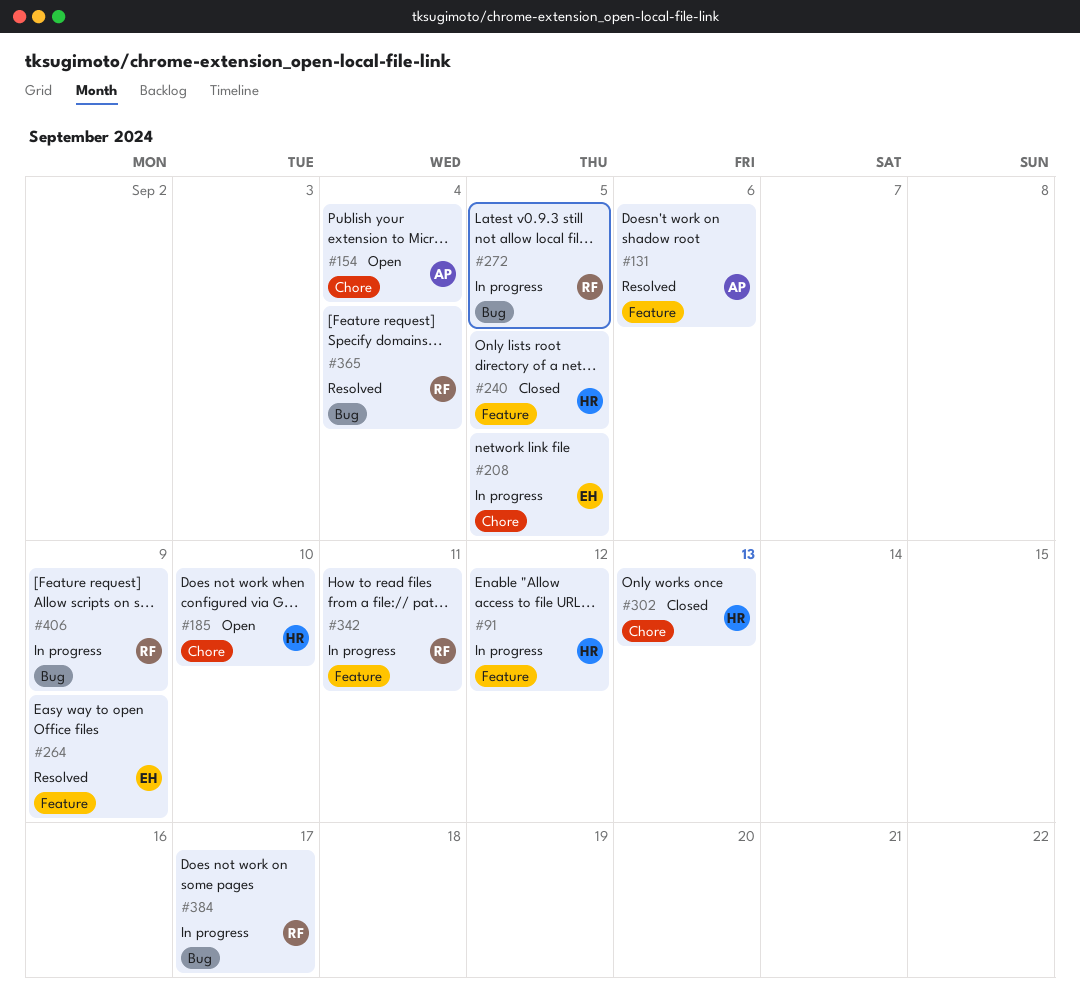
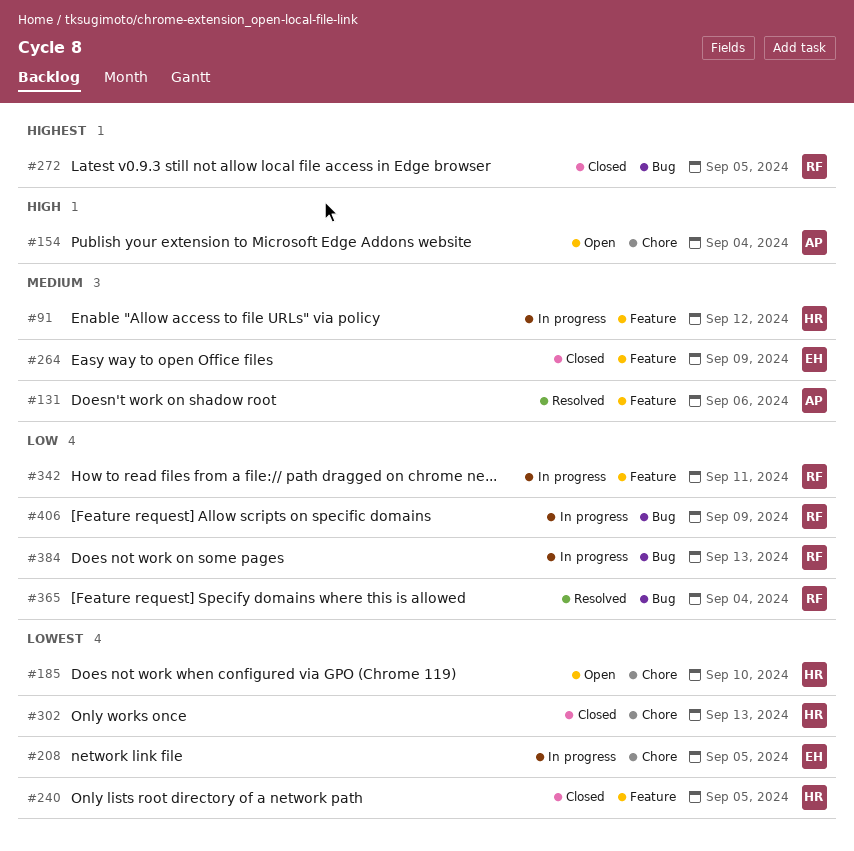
#264, status: Resolved -> Closed
#272, status: In progress -> Closed
#384, due: Sep 17 -> Sep 13

